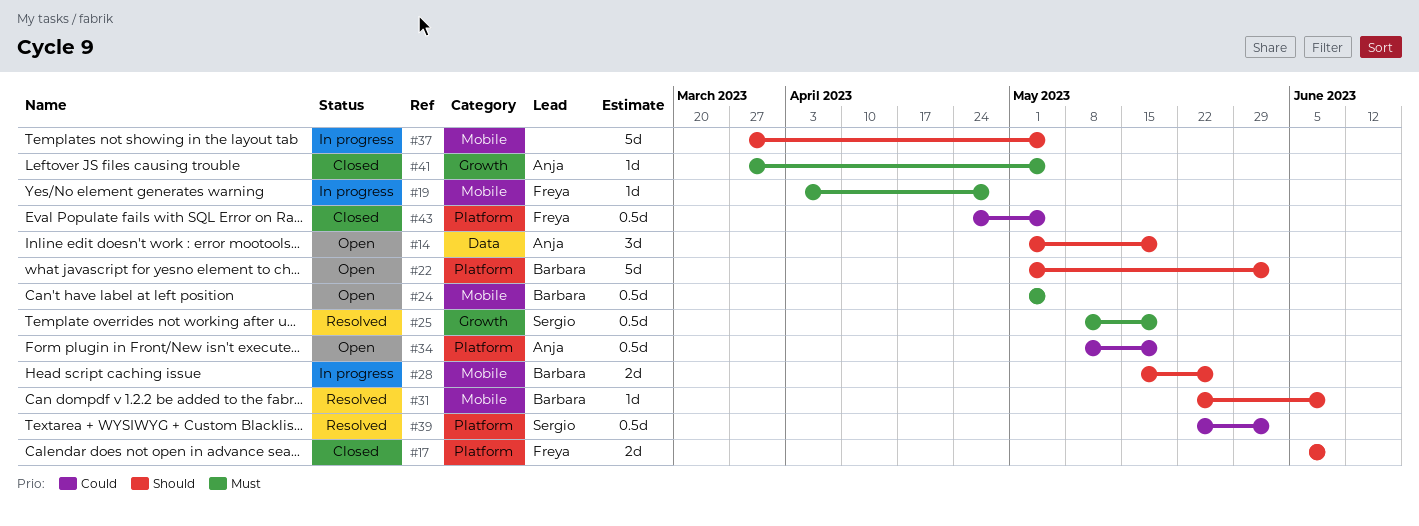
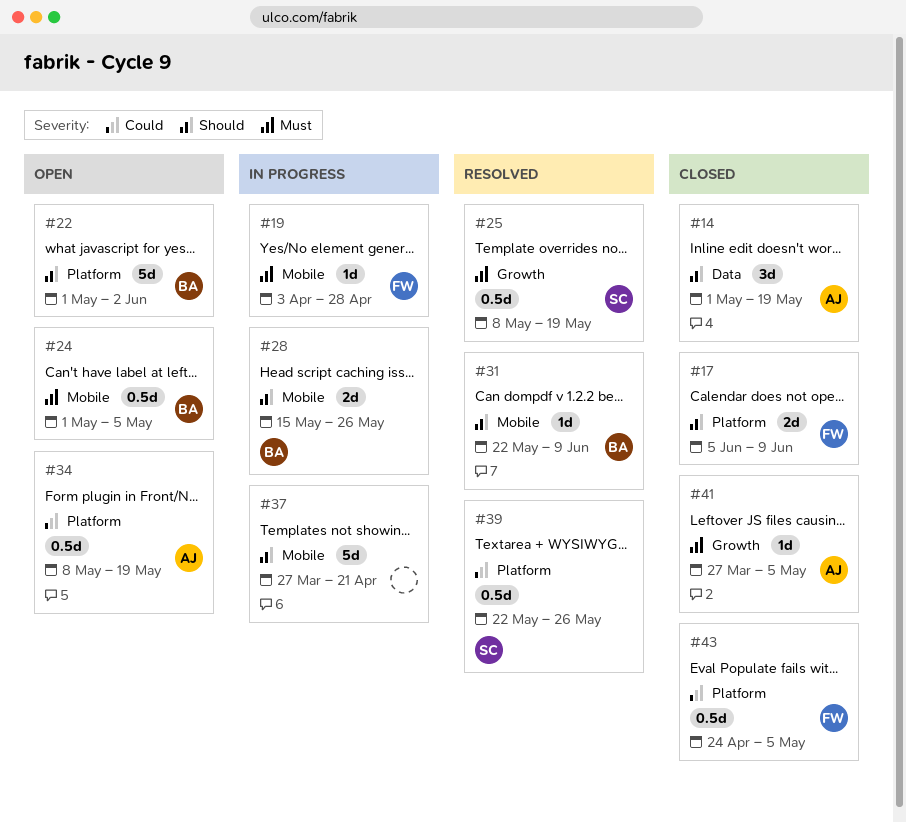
#14, status: Open -> Closed
#37, due: May 5 -> Apr 21
#39, due: Jun 2 -> May 26

